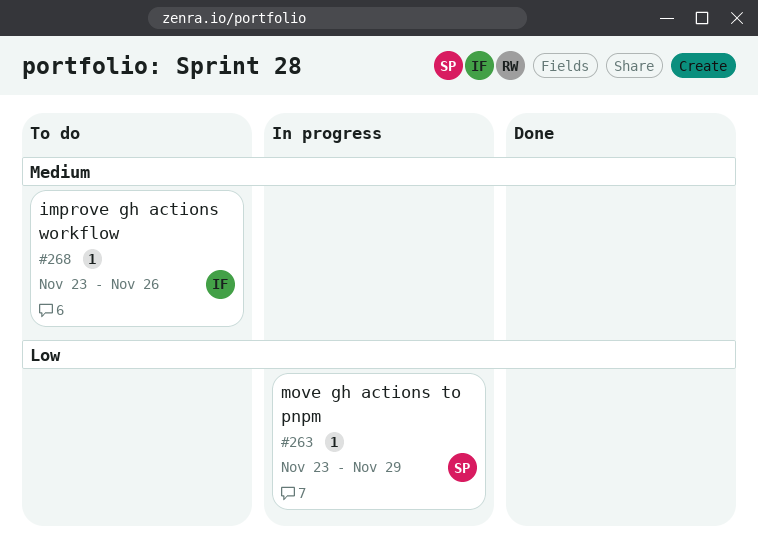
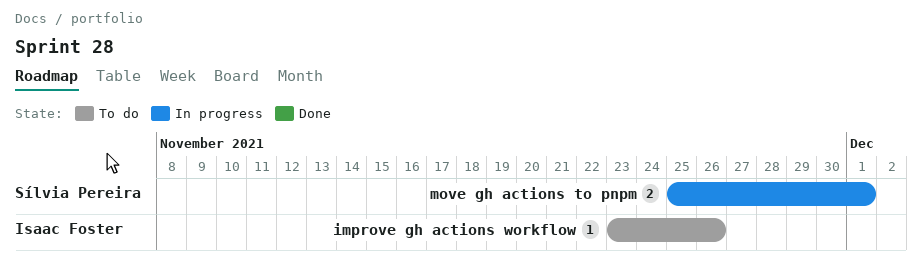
move gh actions to pnpm, estimate: 1 -> 2
move gh actions to pnpm, start: Nov 23 -> Nov 25
move gh actions to pnpm, due: Nov 29 -> Dec 1

